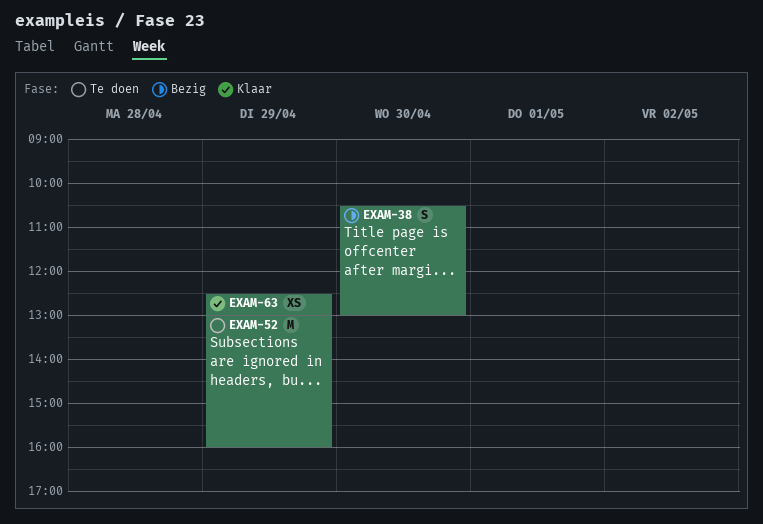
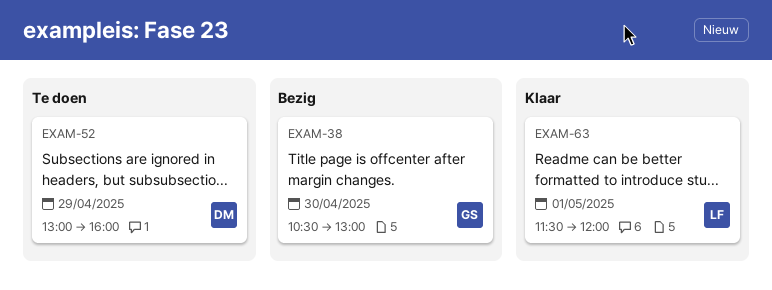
EXAM-63, day: Apr 29 -> May 1
EXAM-63, begins: 12:30 -> 11:30
EXAM-63, ends: 13:00 -> 12:00

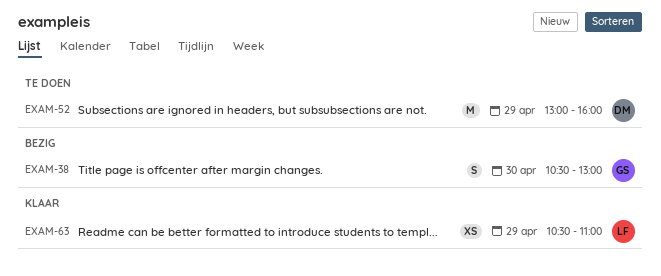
EXAM-63, day: May 1 -> Apr 29
EXAM-63, begins: 11:30 -> 10:30
EXAM-63, ends: 12:00 -> 11:00

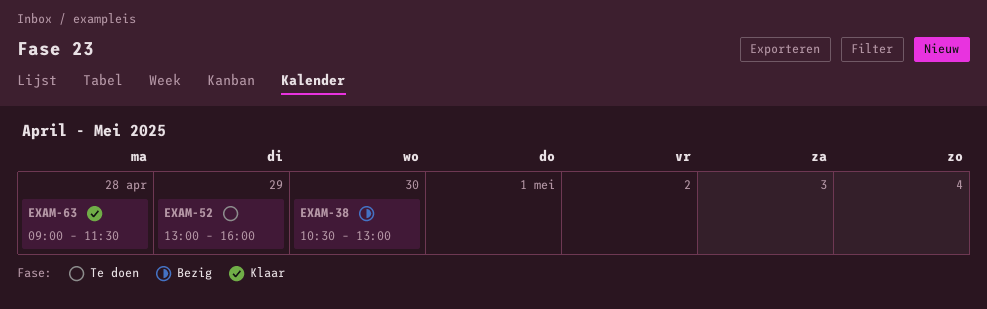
EXAM-63, day: Apr 29 -> Apr 28
EXAM-63, begins: 10:30 -> 09:00
EXAM-63, ends: 11:00 -> 11:30

